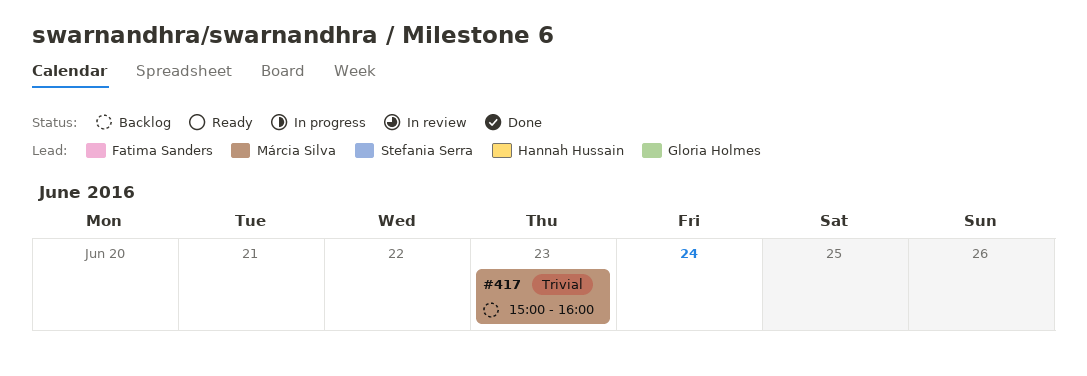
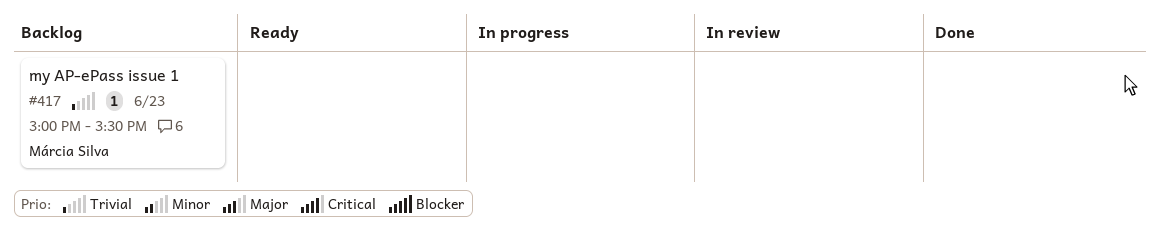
#417, ends: 16:00 -> 15:30

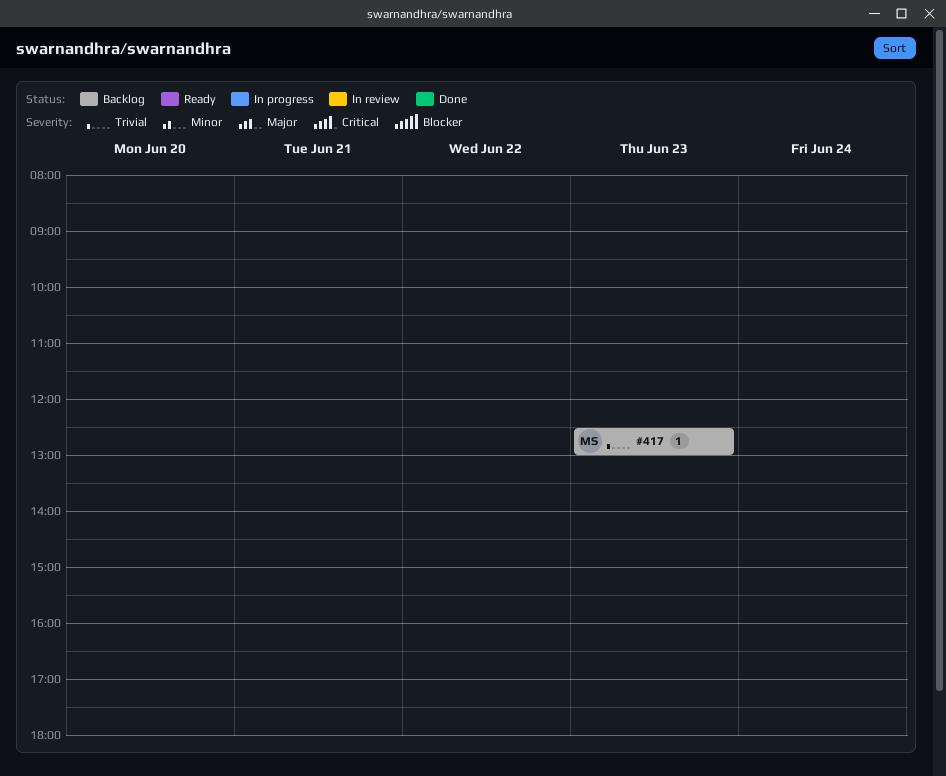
#417, begins: 15:00 -> 12:30
#417, ends: 15:30 -> 13:00

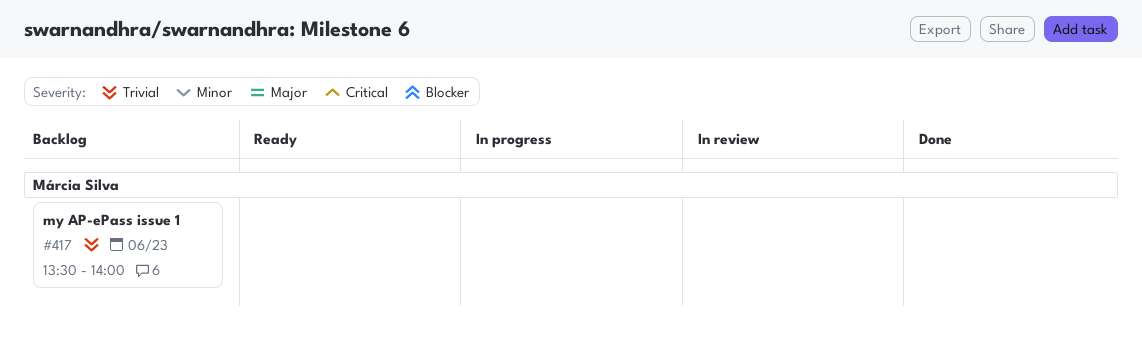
#417, begins: 12:30 -> 13:30
#417, ends: 13:00 -> 14:00

